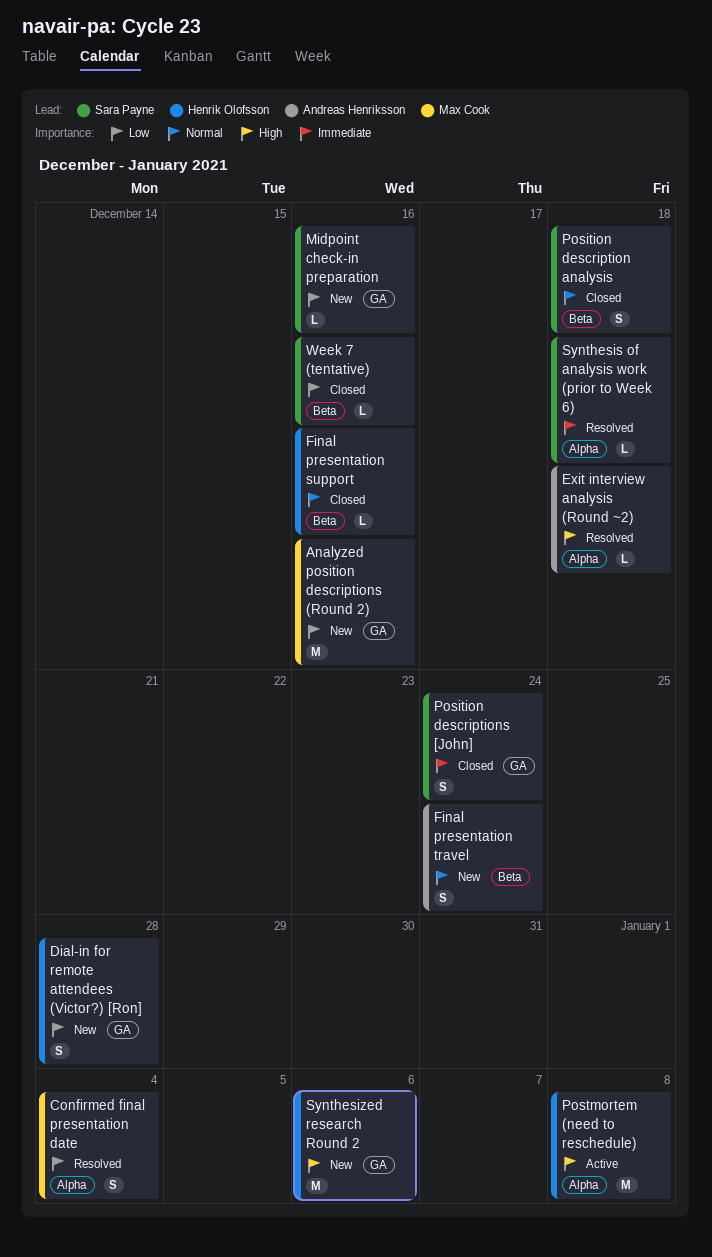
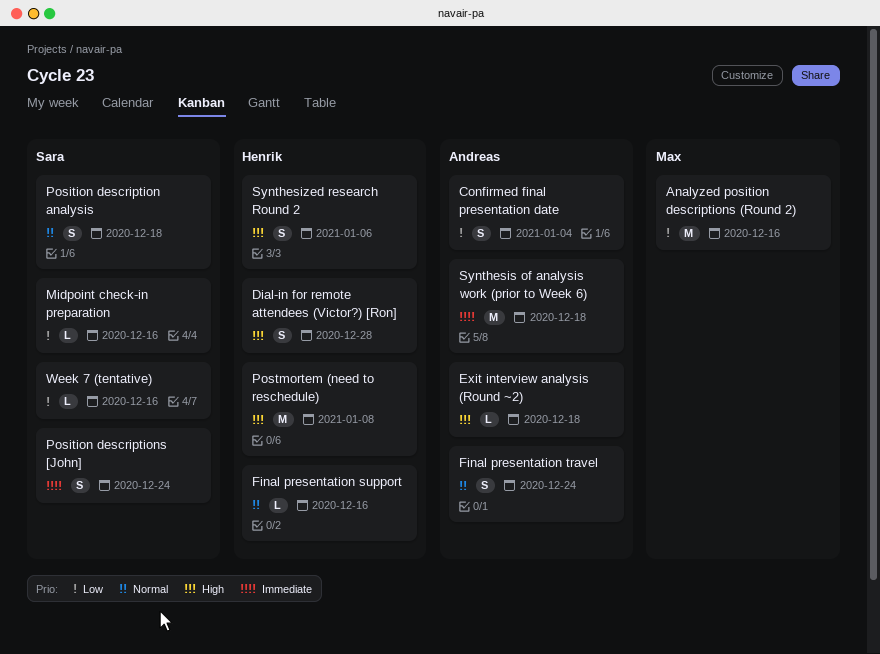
Confirmed final presentation date, owner: Max Cook -> Andreas Henriksson
Dial-in for remote attendees (Victor?) [Ron], priority: Low -> High
Synthesis of analysis work (prior to Week 6), owner: Sara Payne -> Andreas Henriksson
Synthesis of analysis work (prior to Week 6), estimate: L -> M
Synthesized research Round 2, estimate: M -> S

